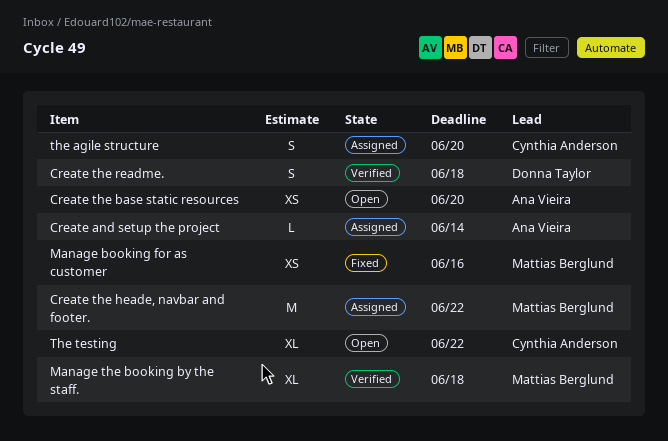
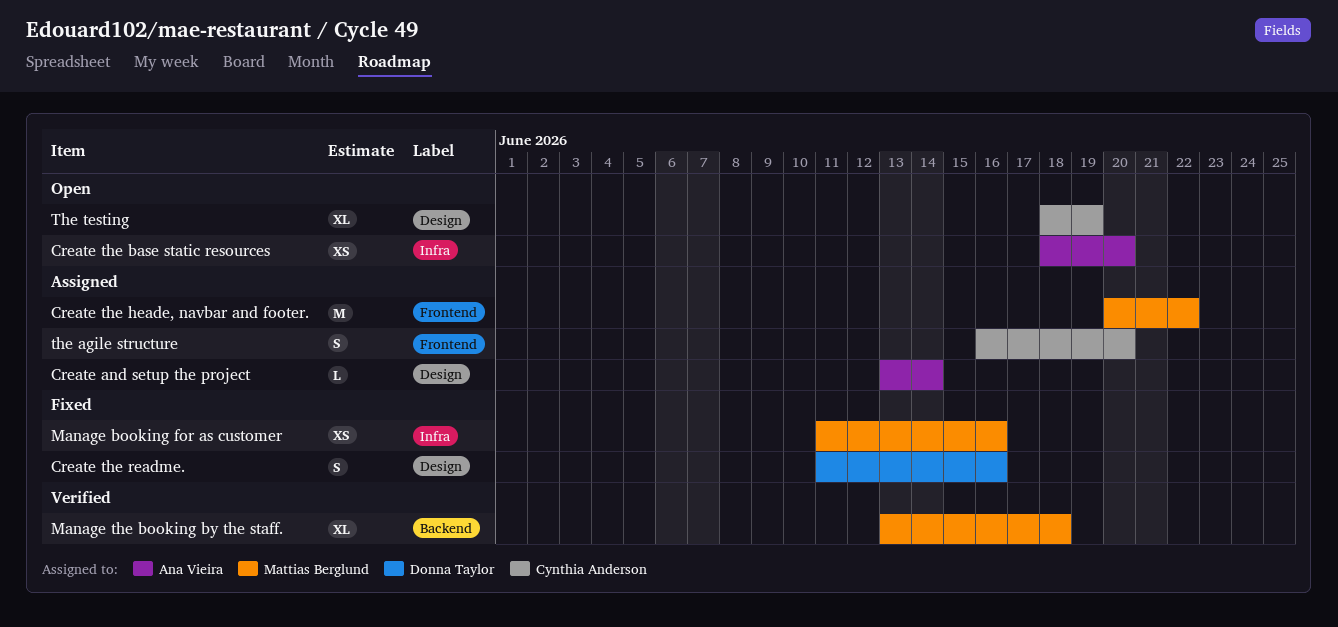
Create the readme., status: Verified -> Fixed
Create the readme., due: Jun 18 -> Jun 16
The testing, due: Jun 22 -> Jun 19

